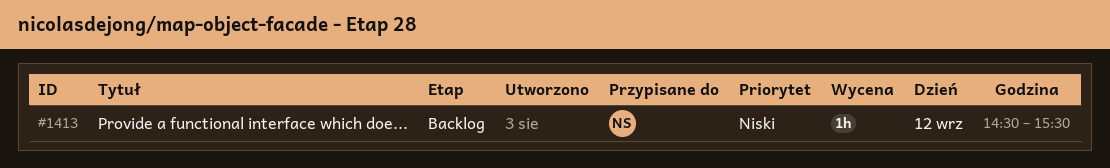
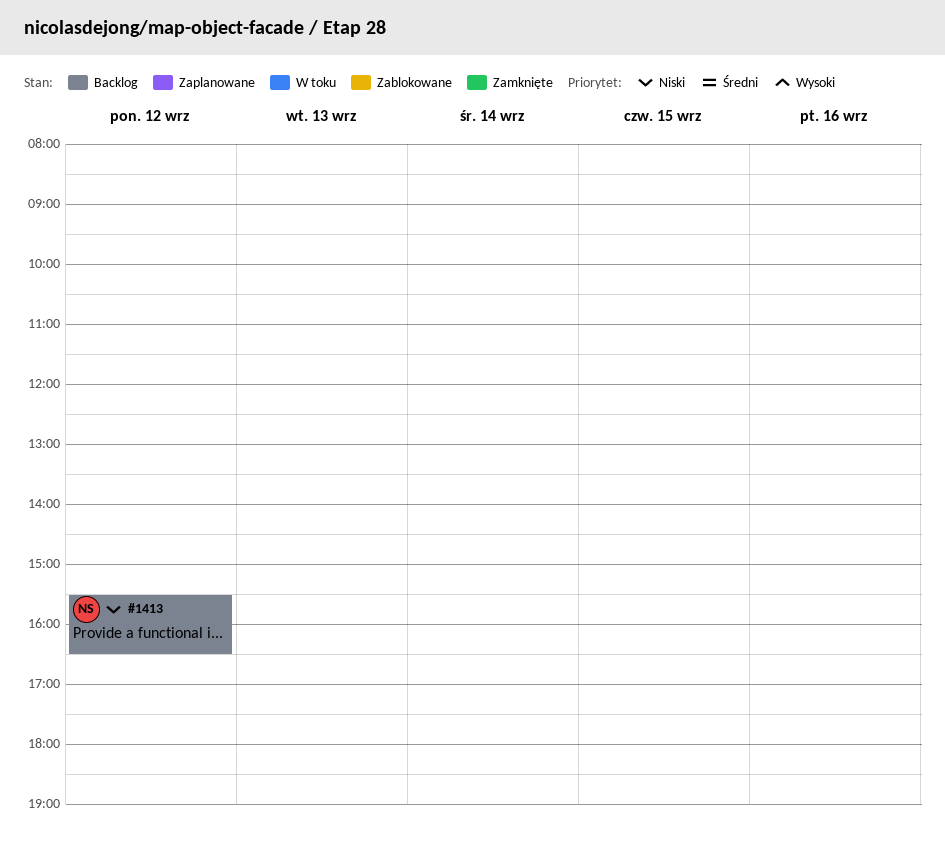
#1413, begins: 14:30 -> 15:30
#1413, ends: 15:30 -> 16:30

